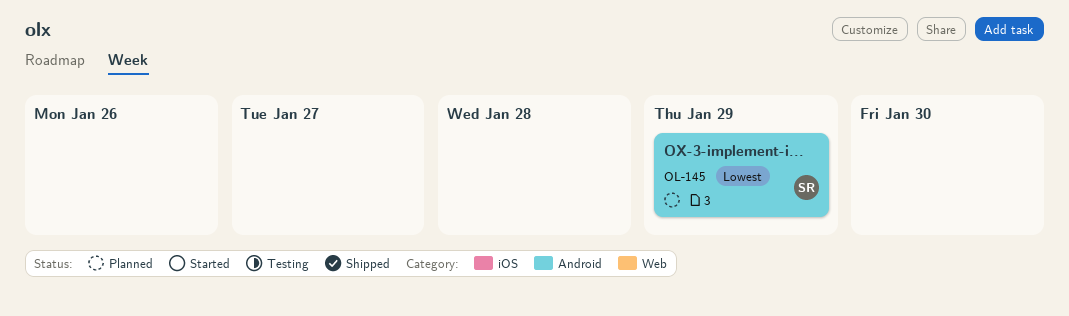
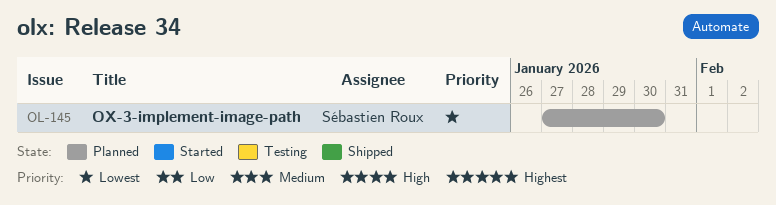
OL-145, due: Jan 29 -> Jan 30

